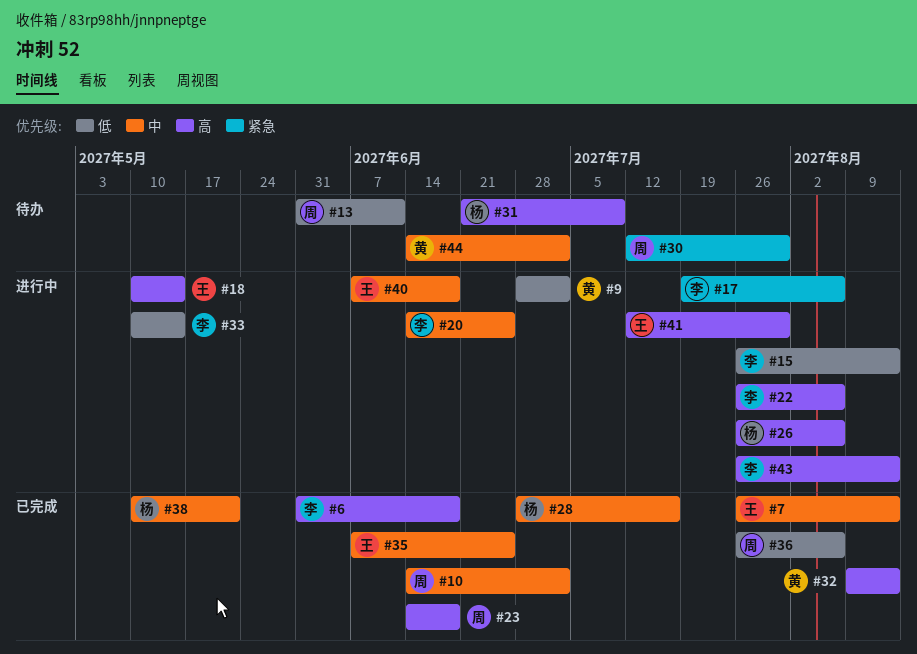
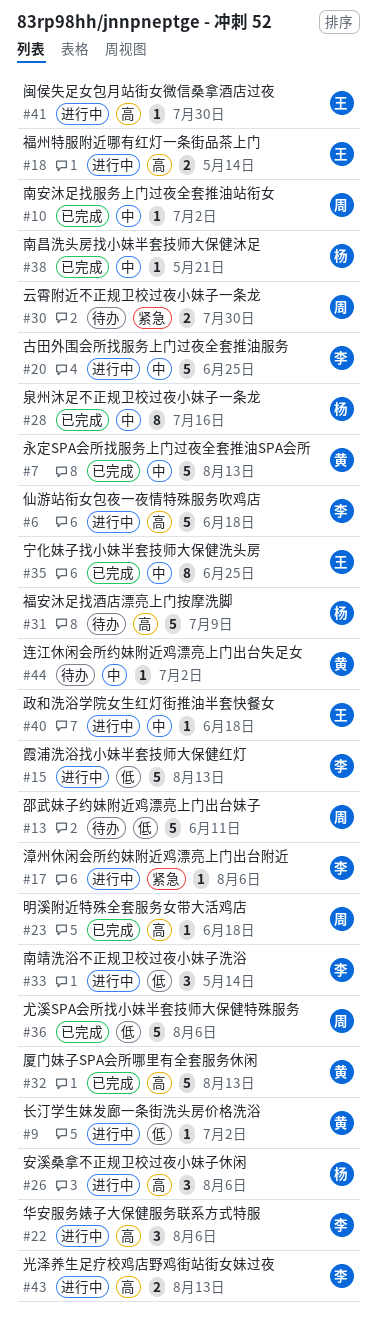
#6, status: 已完成 -> 进行中
#7, owner: 王 -> 黄

